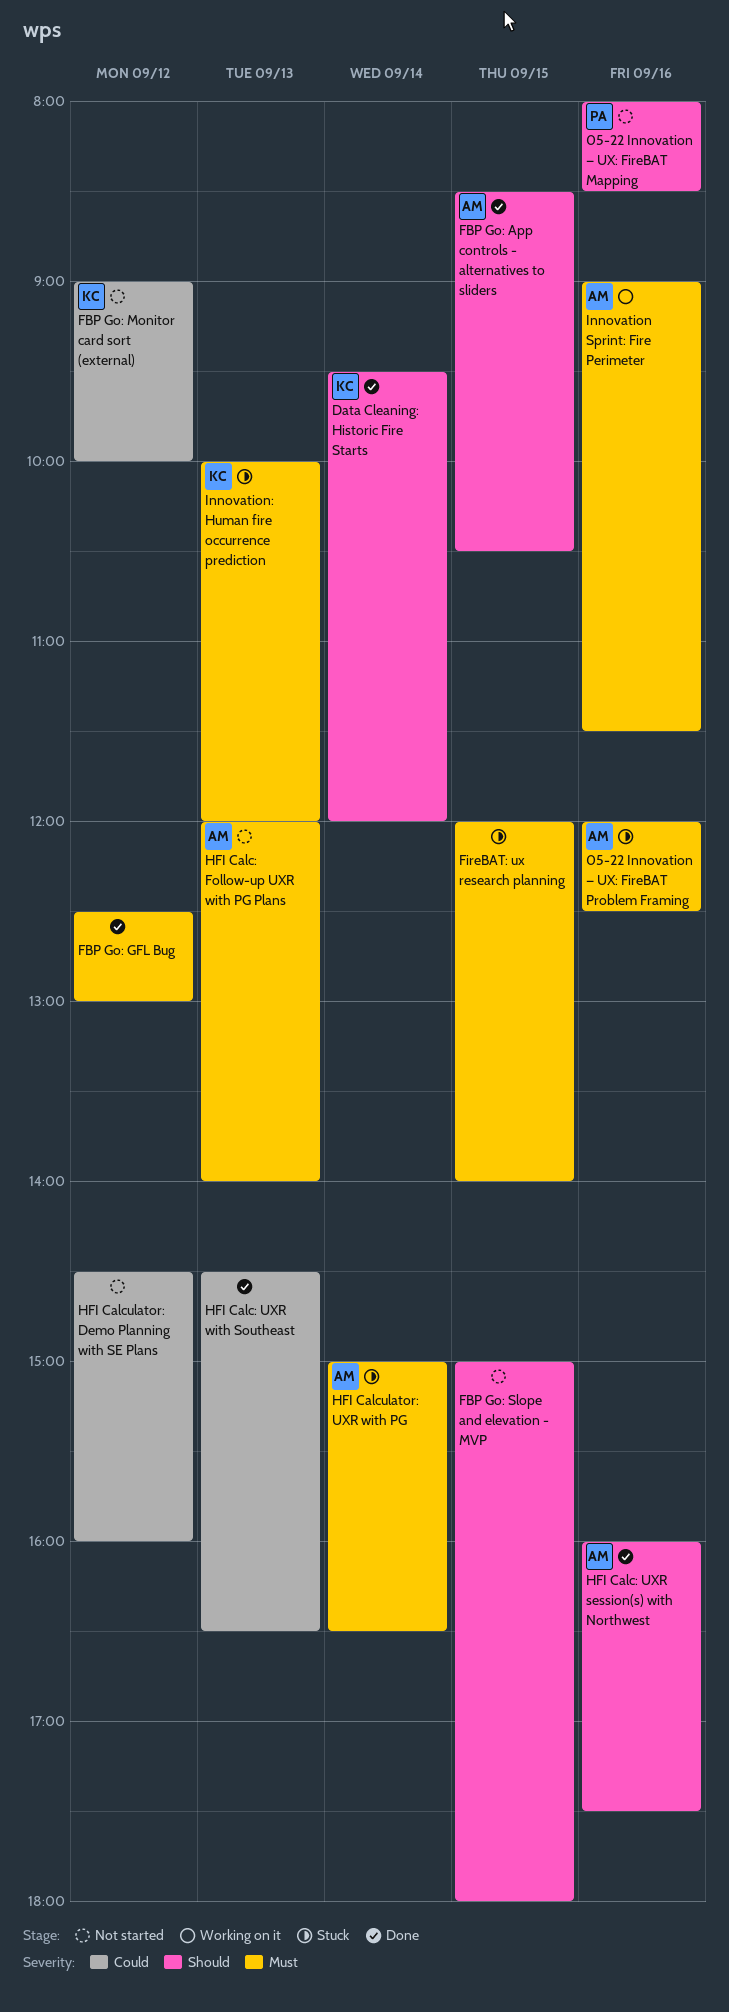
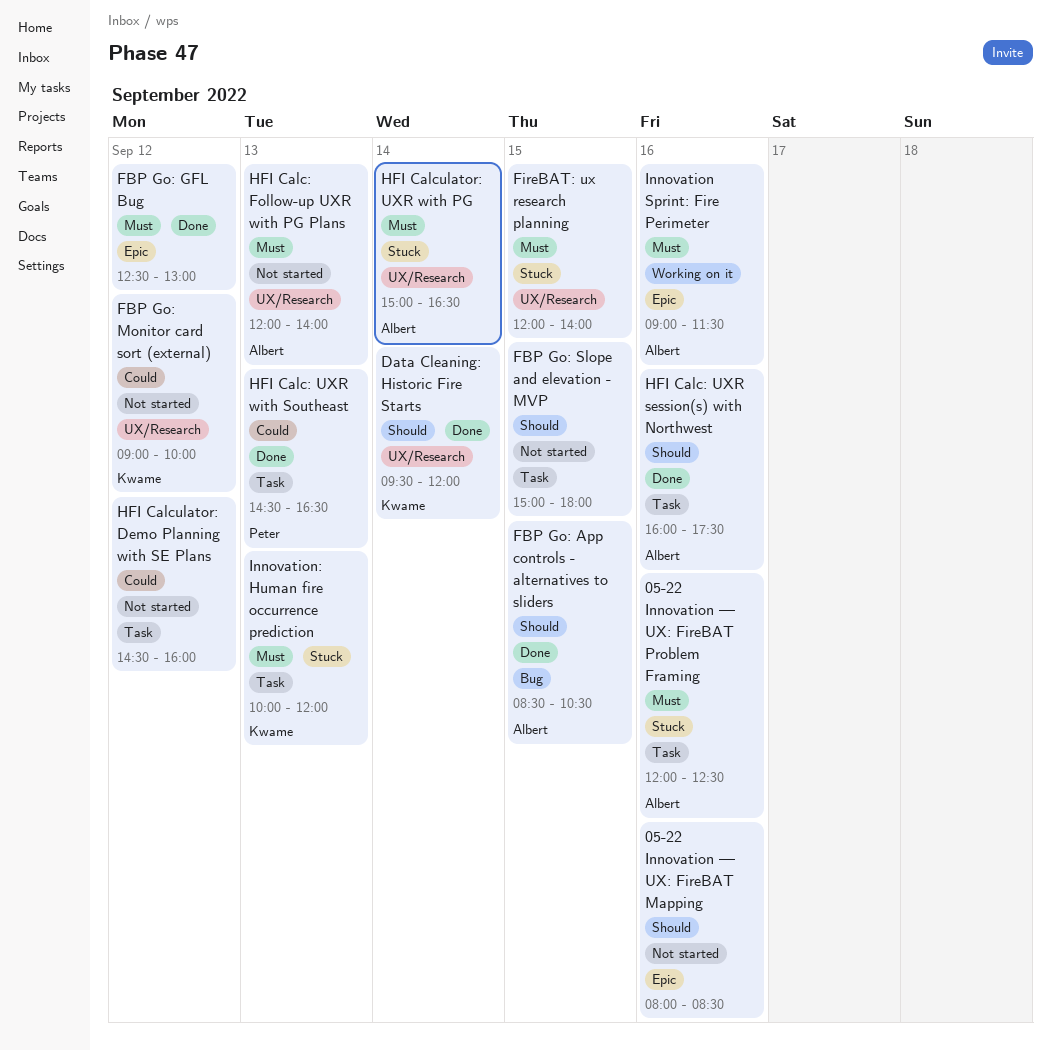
05-22 Innovation — UX: FireBAT Mapping, owner: Peter -> none
HFI Calc: UXR with Southeast, owner: none -> Peter

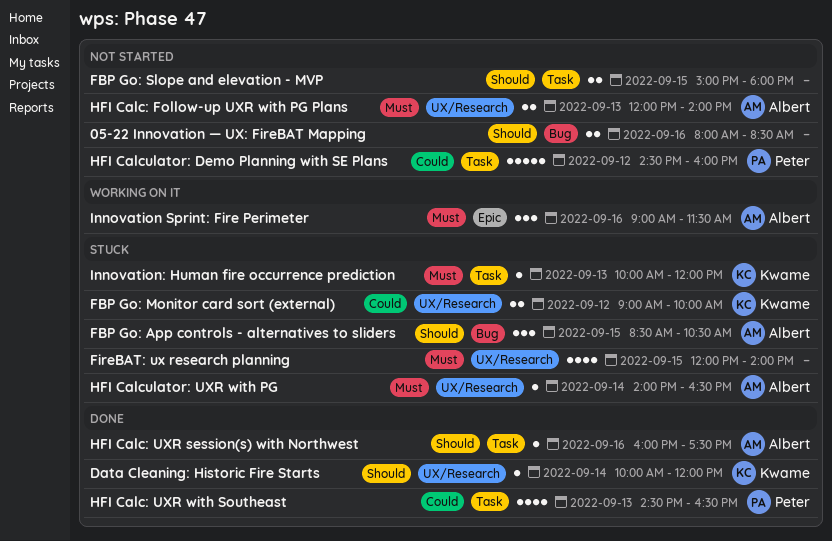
05-22 Innovation — UX: FireBAT Mapping, label: Epic -> Bug
05-22 Innovation — UX: FireBAT Problem Framing: present -> none
Data Cleaning: Historic Fire Starts, begins: 09:30 -> 10:00
FBP Go: App controls - alternatives to sliders, status: Done -> Stuck
FBP Go: GFL Bug: present -> none
FBP Go: Monitor card sort (external), status: Not started -> Stuck
HFI Calculator: Demo Planning with SE Plans, owner: none -> Peter
HFI Calculator: UXR with PG, begins: 15:00 -> 14:00

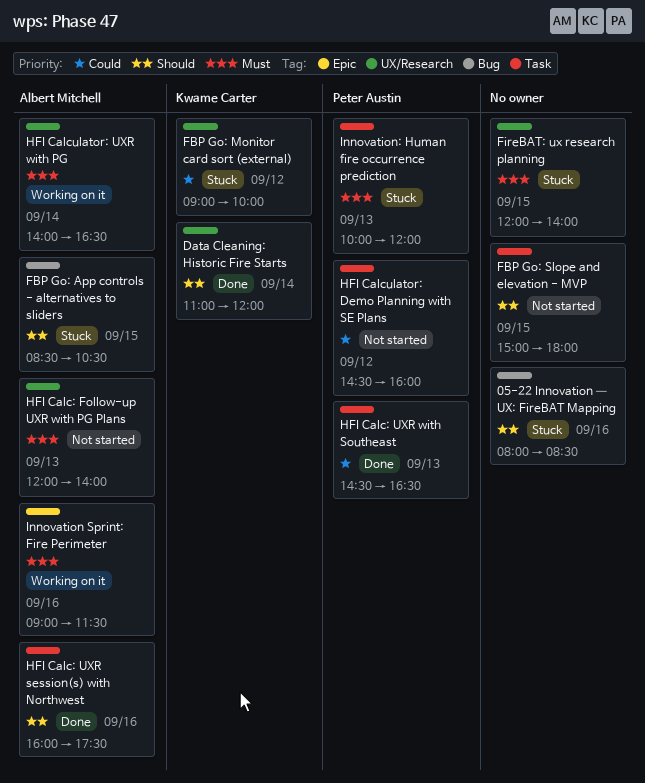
05-22 Innovation — UX: FireBAT Mapping, status: Not started -> Stuck
Data Cleaning: Historic Fire Starts, begins: 10:00 -> 11:00
HFI Calculator: UXR with PG, status: Stuck -> Working on it
Innovation: Human fire occurrence prediction, owner: Kwame Carter -> Peter Austin

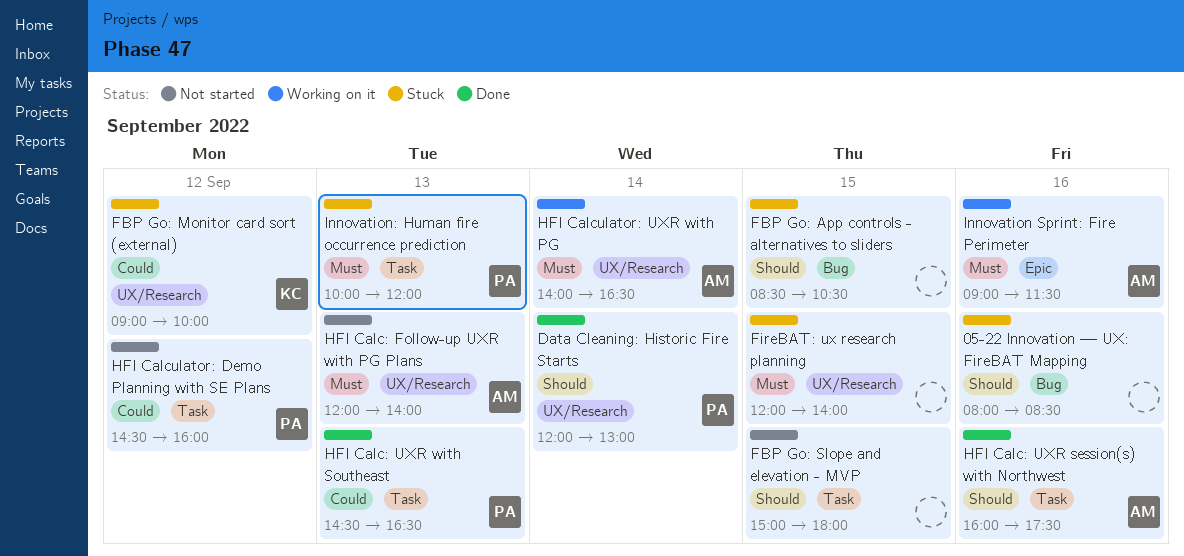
Data Cleaning: Historic Fire Starts, owner: Kwame Carter -> Peter Austin
Data Cleaning: Historic Fire Starts, begins: 11:00 -> 12:00
Data Cleaning: Historic Fire Starts, ends: 12:00 -> 13:00
FBP Go: App controls - alternatives to sliders, owner: Albert Mitchell -> none

